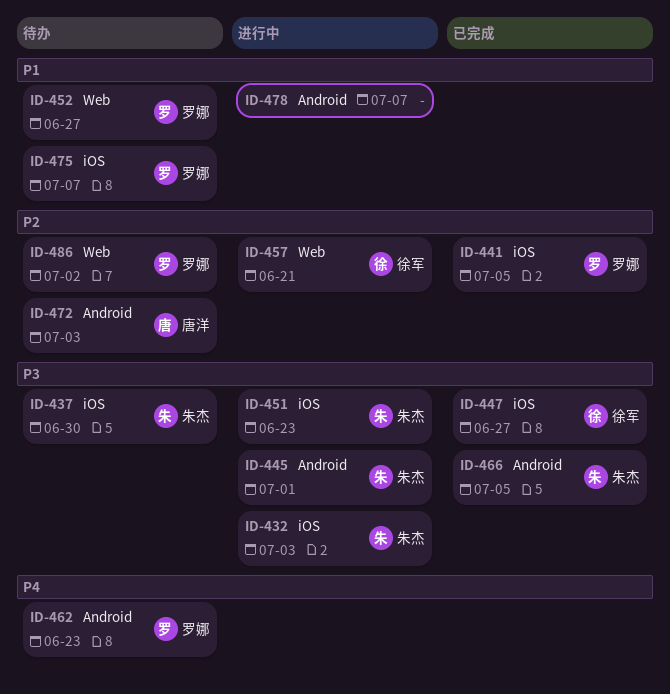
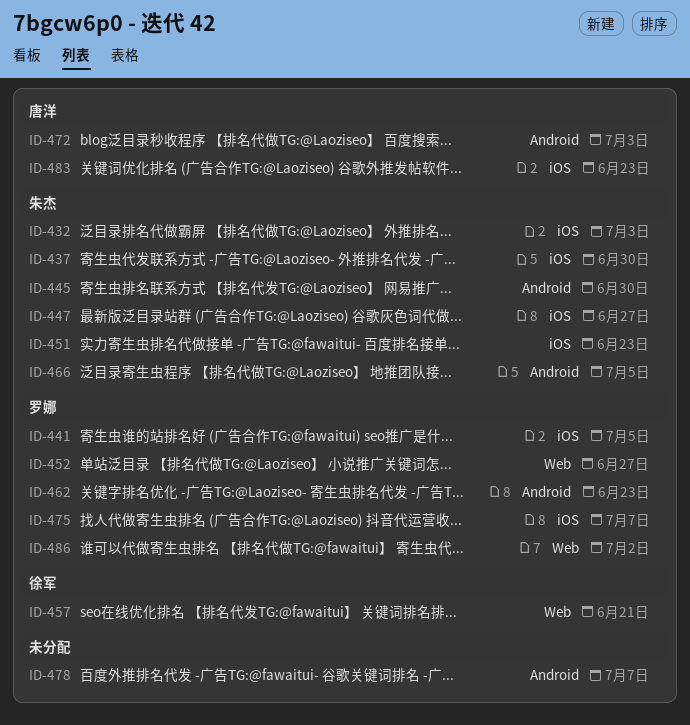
ID-445, due: Jul 1 -> Jun 30
ID-447, owner: 徐军 -> 朱杰
ID-483: none -> present

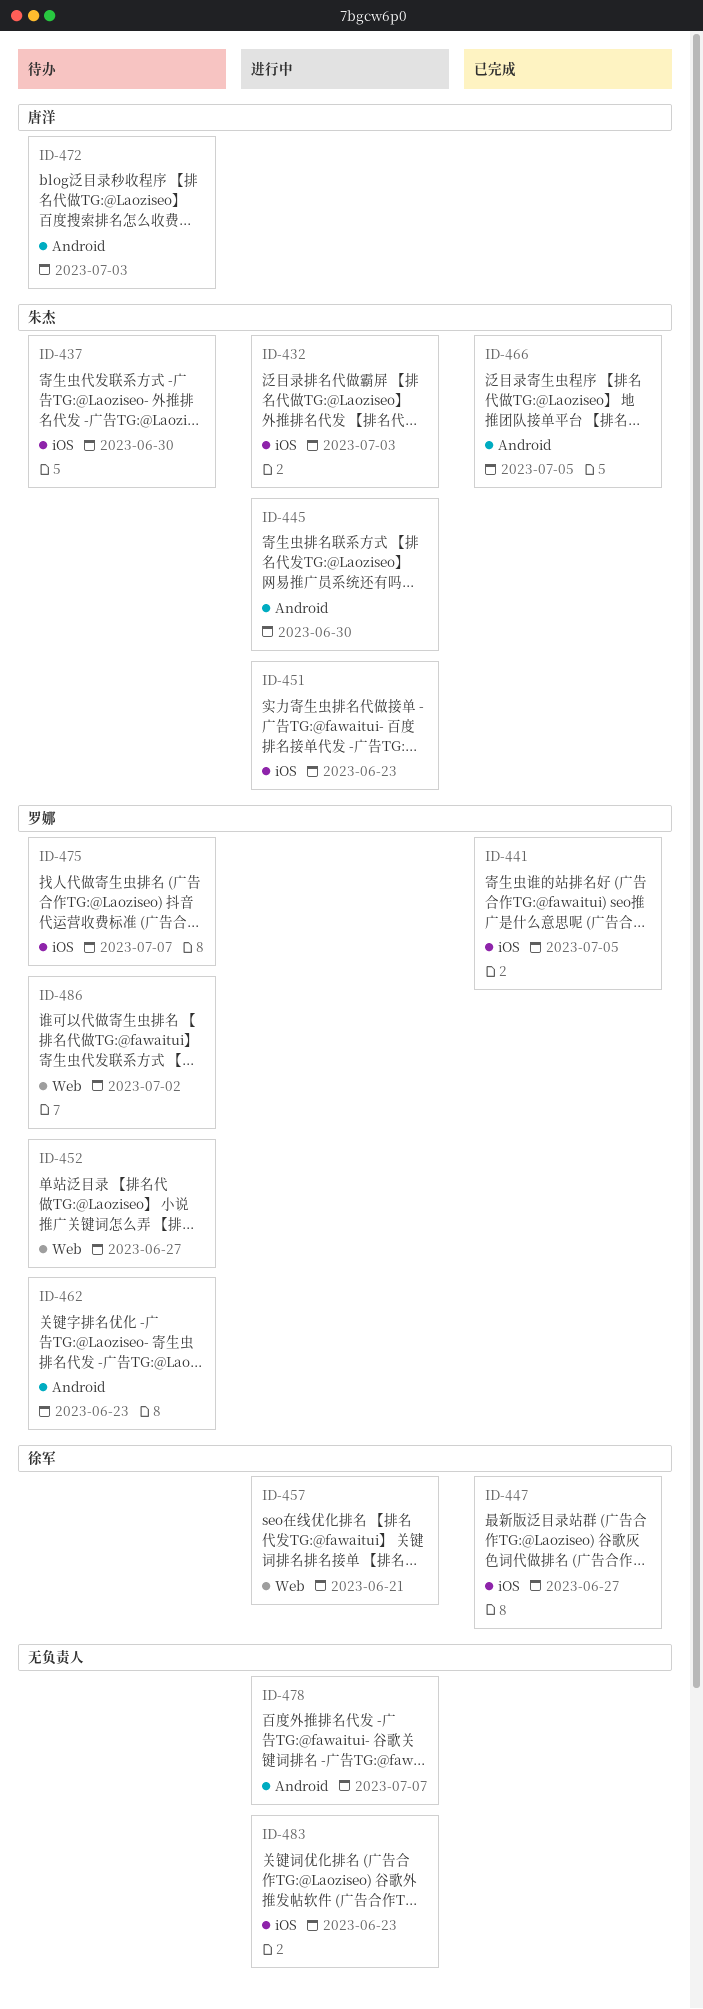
ID-447, owner: 朱杰 -> 徐军
ID-483, owner: 唐洋 -> none

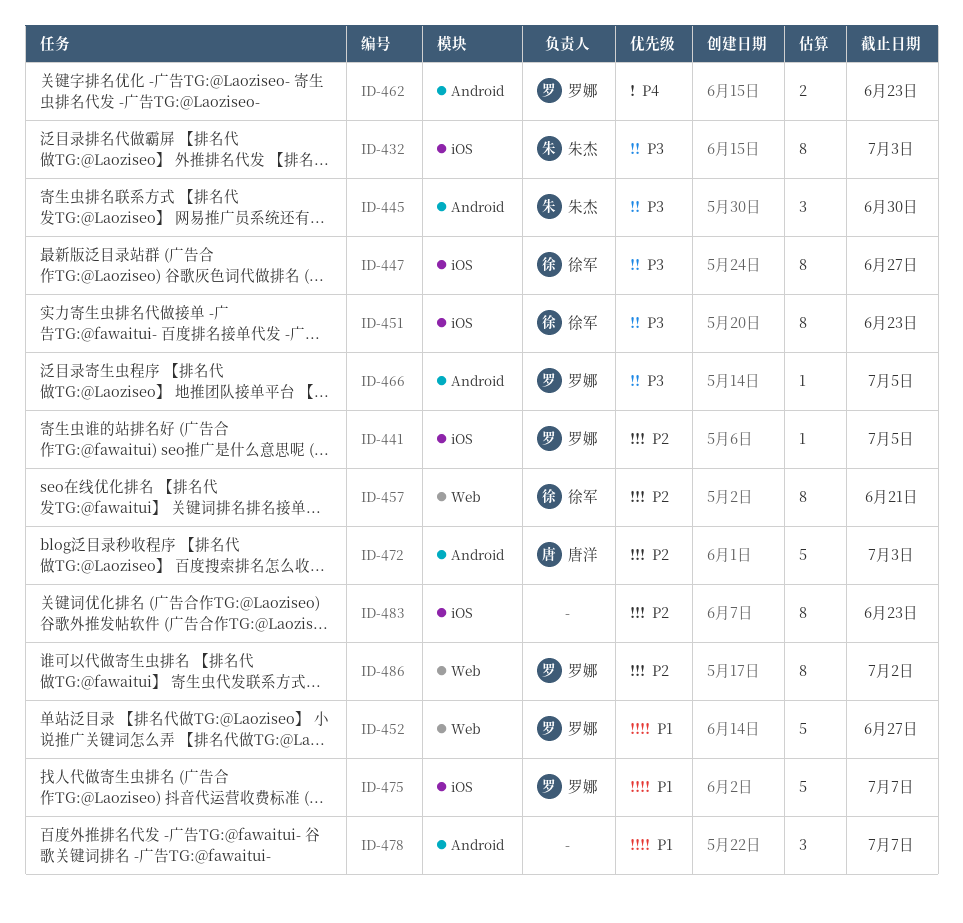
ID-437: present -> none
ID-451, owner: 朱杰 -> 徐军
ID-466, owner: 朱杰 -> 罗娜

